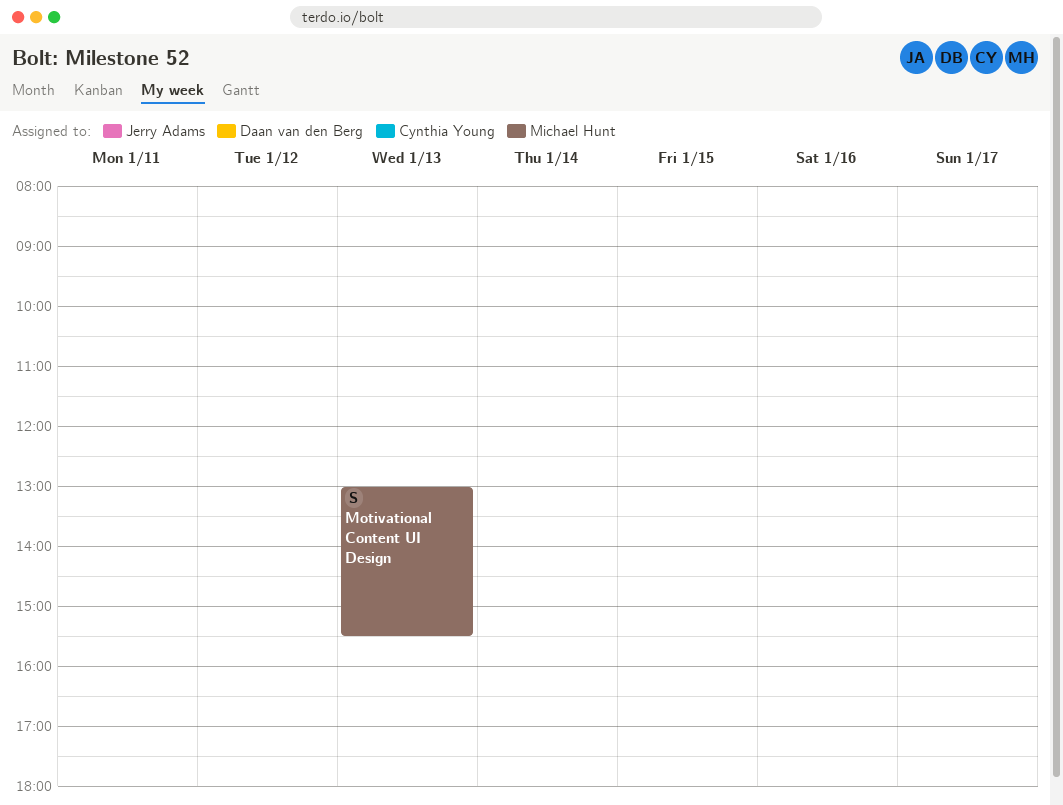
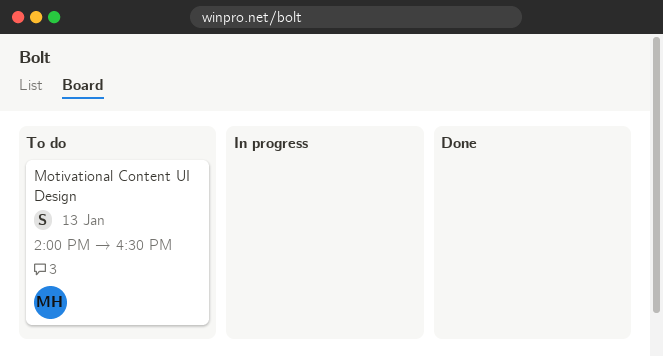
Motivational Content UI Design, begins: 13:00 -> 14:00
Motivational Content UI Design, ends: 15:30 -> 16:30

